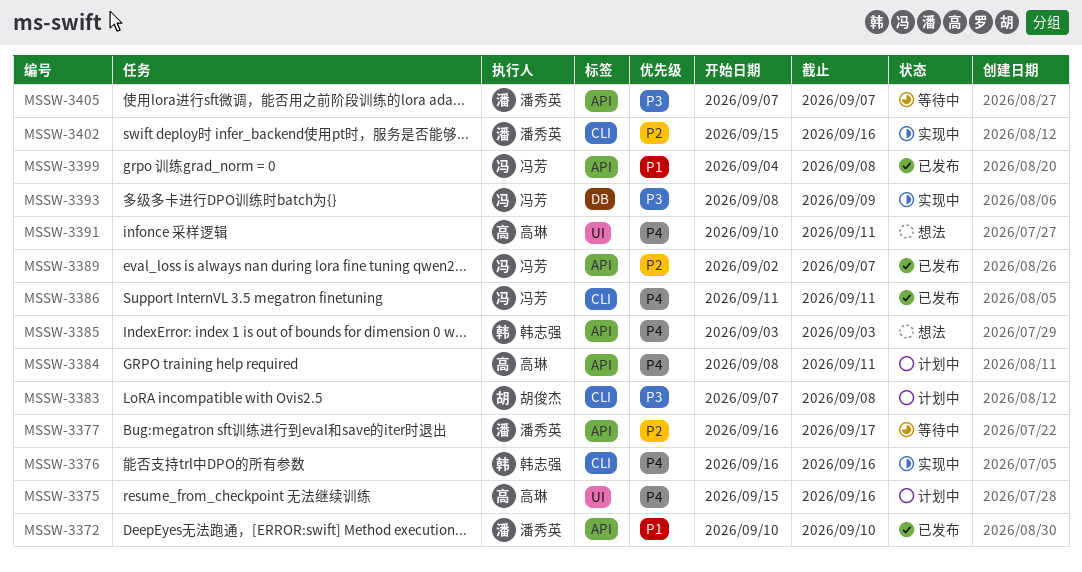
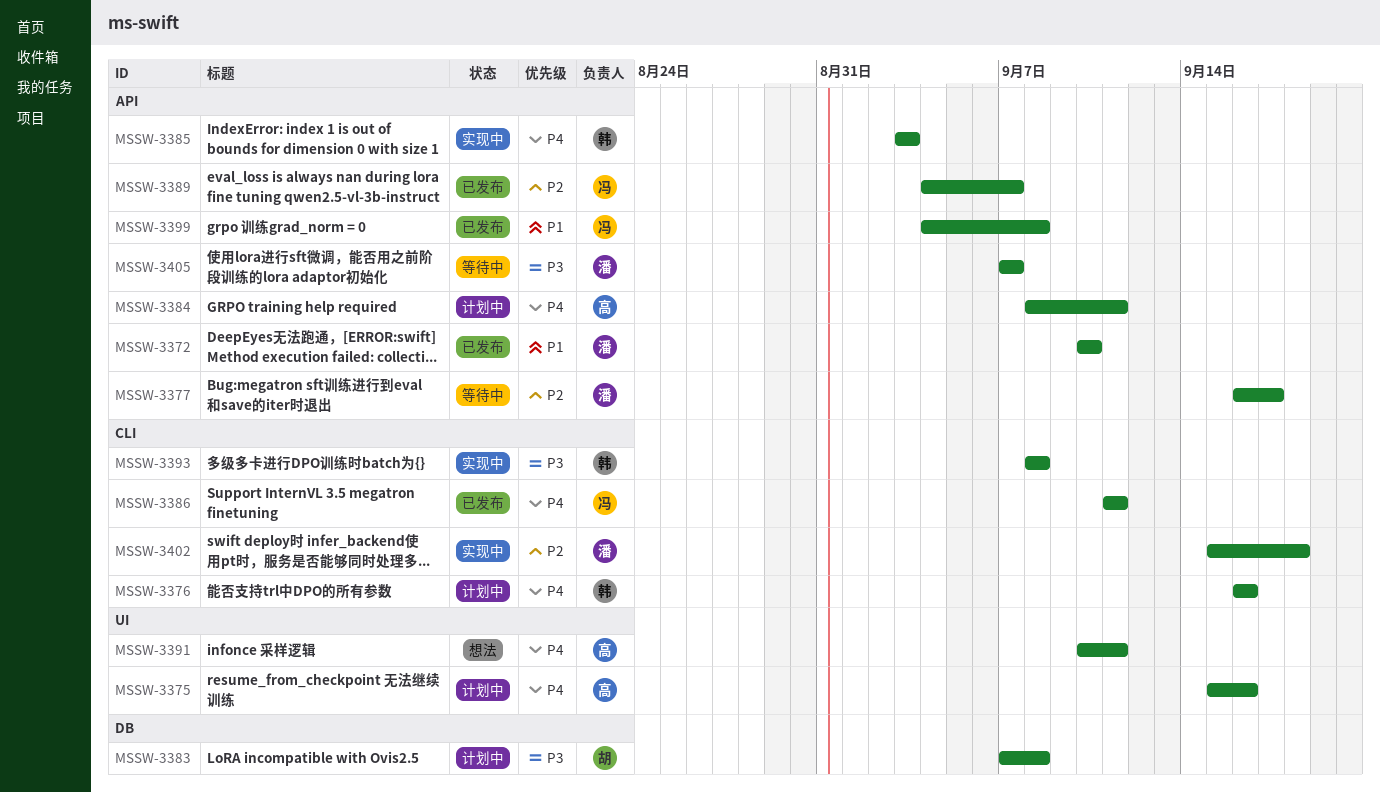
MSSW-3376, status: 实现中 -> 计划中
MSSW-3383, label: CLI -> DB
MSSW-3385, status: 想法 -> 实现中
MSSW-3389, start: Sep 2 -> Sep 4
MSSW-3393, owner: 冯芳 -> 韩志强
MSSW-3393, label: DB -> CLI
MSSW-3393, due: Sep 9 -> Sep 8
MSSW-3402, due: Sep 16 -> Sep 18

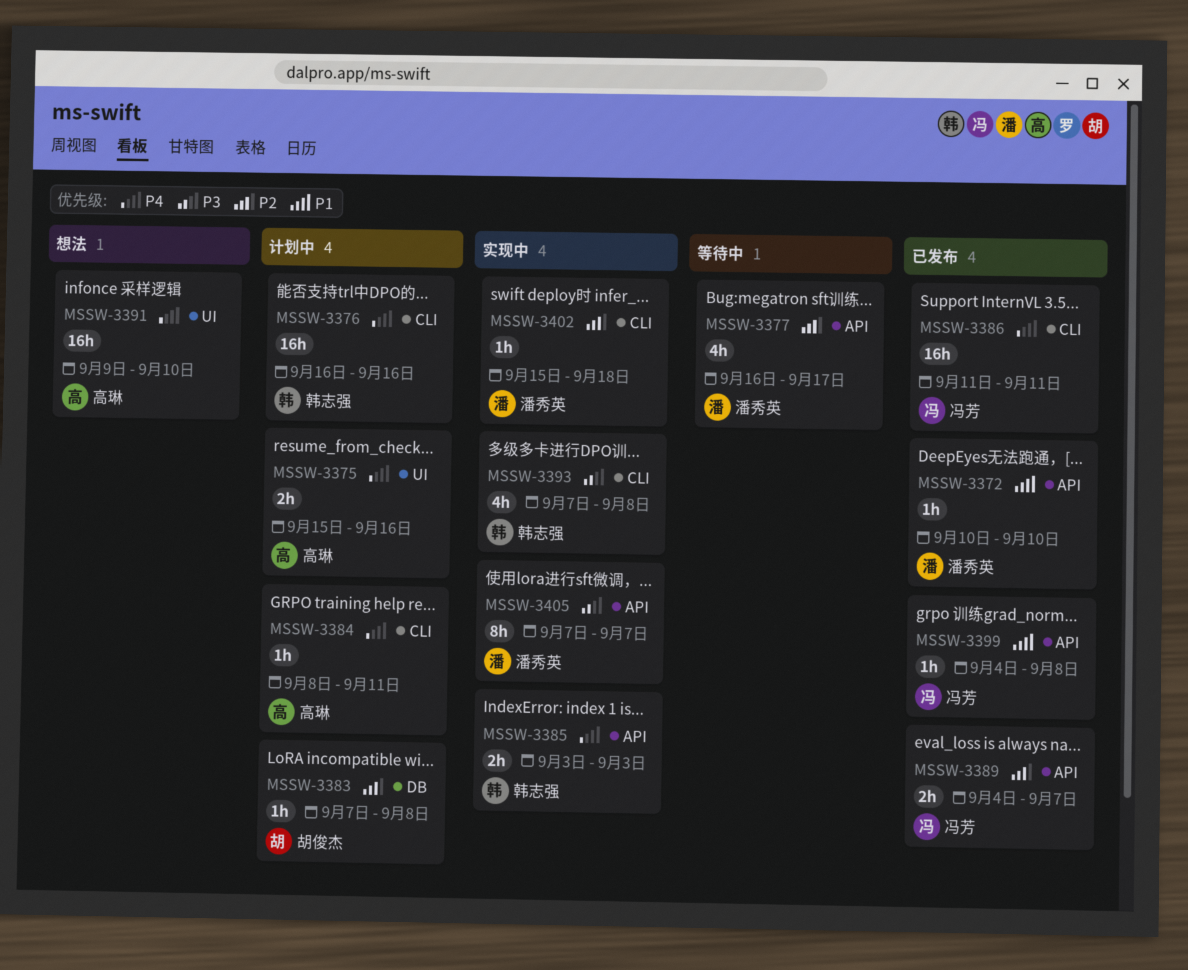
MSSW-3383, priority: P3 -> P2
MSSW-3384, label: API -> CLI
MSSW-3391, start: Sep 10 -> Sep 9
MSSW-3391, due: Sep 11 -> Sep 10
MSSW-3393, start: Sep 8 -> Sep 7
MSSW-3405, status: 等待中 -> 实现中

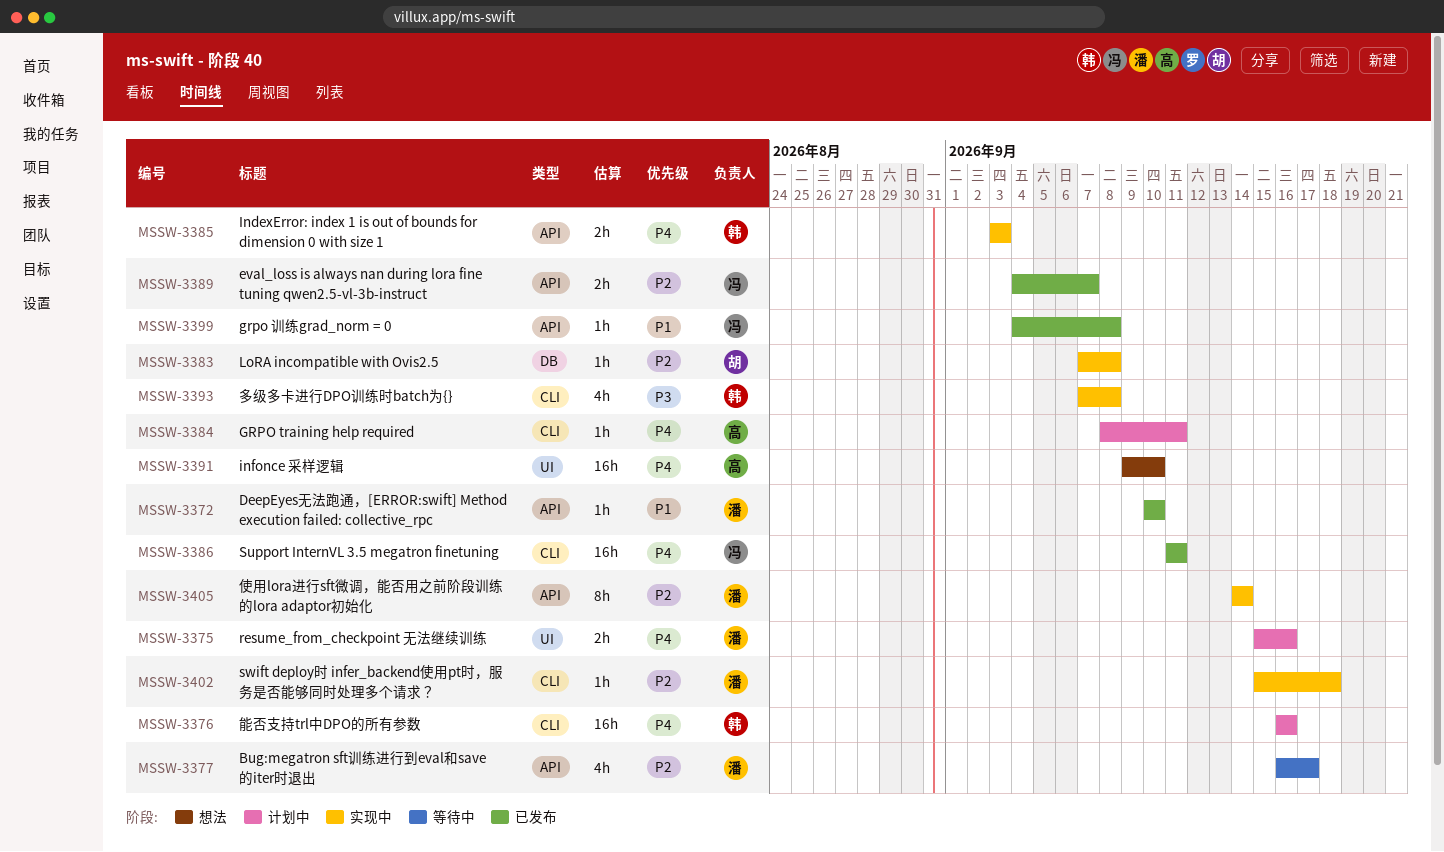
MSSW-3375, owner: 高琳 -> 潘秀英
MSSW-3383, status: 计划中 -> 实现中
MSSW-3405, priority: P3 -> P2
MSSW-3405, start: Sep 7 -> Sep 14
MSSW-3405, due: Sep 7 -> Sep 14

